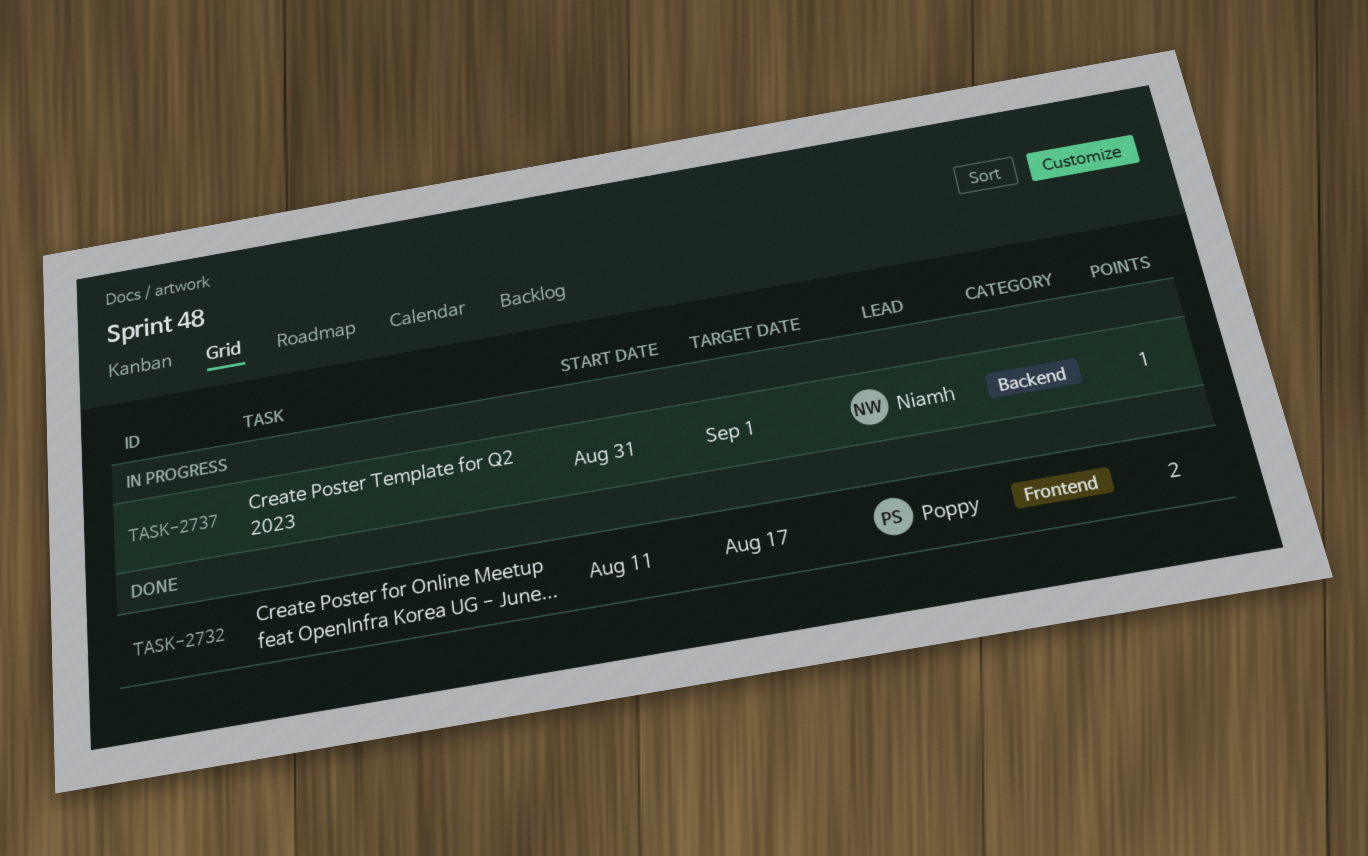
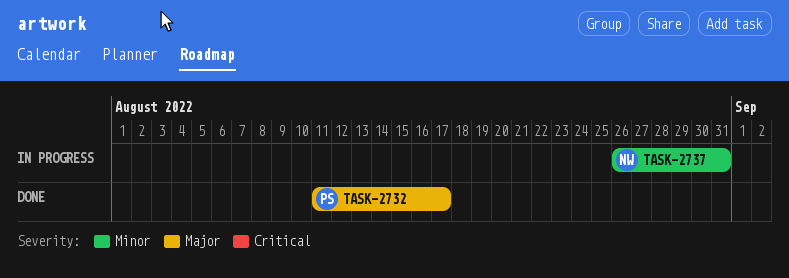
TASK-2737, start: Aug 31 -> Aug 26
TASK-2737, due: Sep 1 -> Aug 31

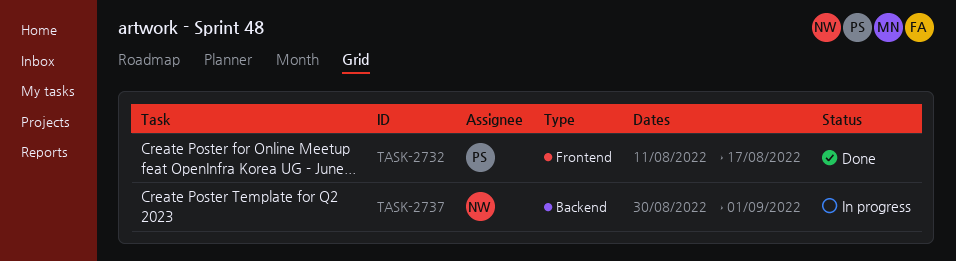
TASK-2737, start: Aug 26 -> Aug 30
TASK-2737, due: Aug 31 -> Sep 1

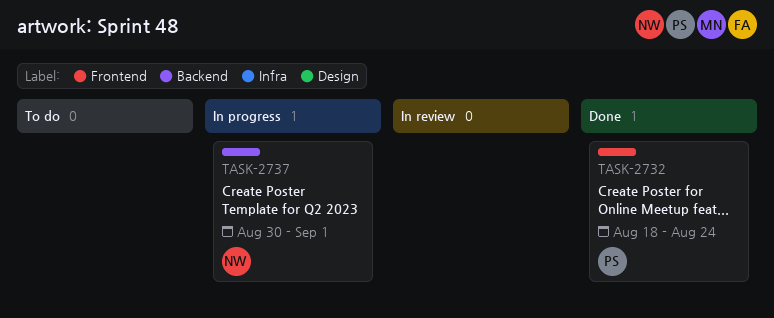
TASK-2732, start: Aug 11 -> Aug 18
TASK-2732, due: Aug 17 -> Aug 24

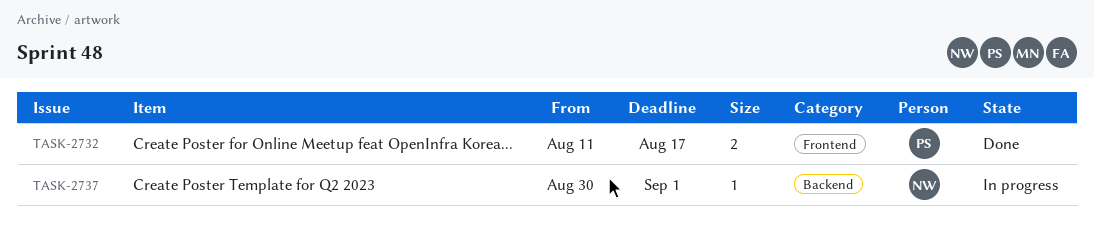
TASK-2732, start: Aug 18 -> Aug 11
TASK-2732, due: Aug 24 -> Aug 17

